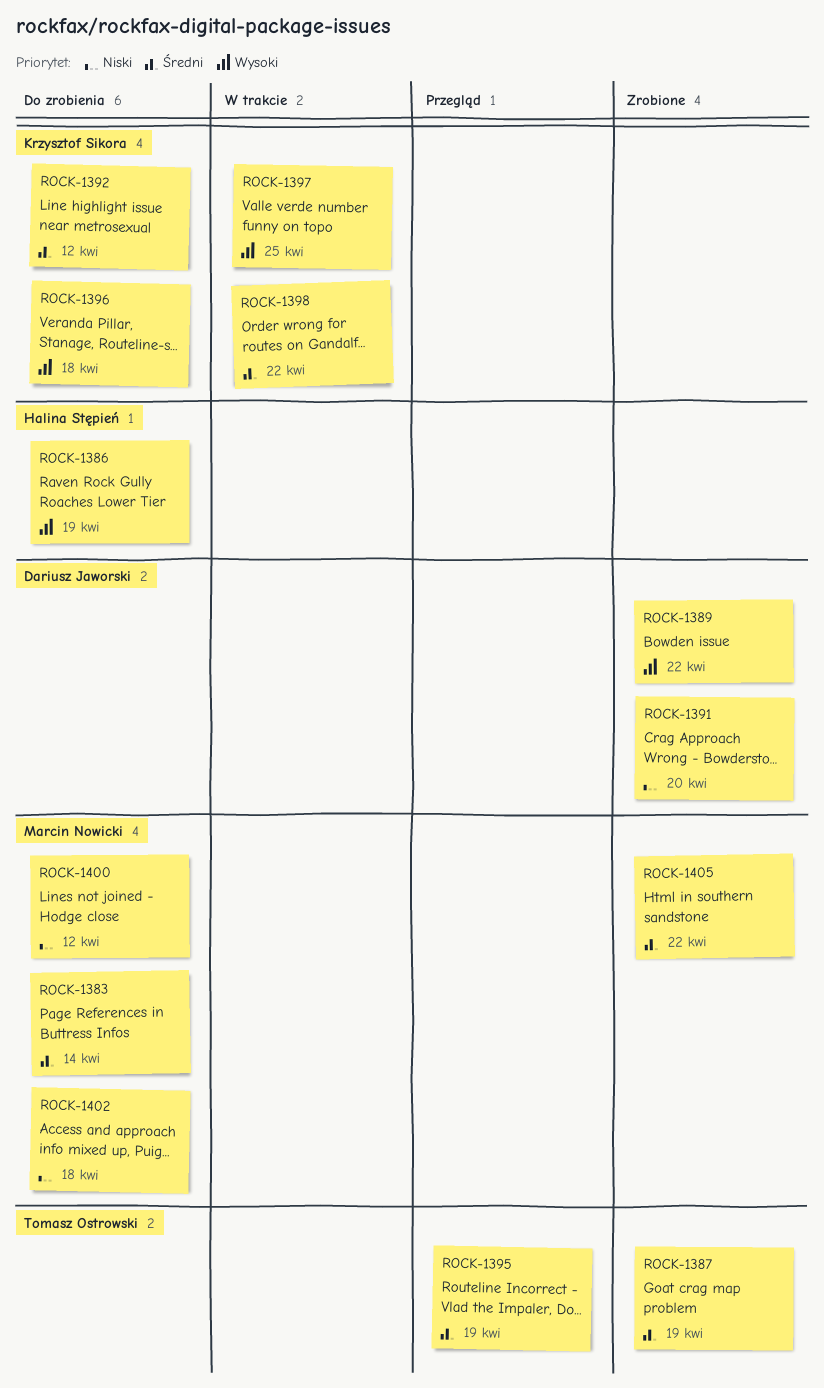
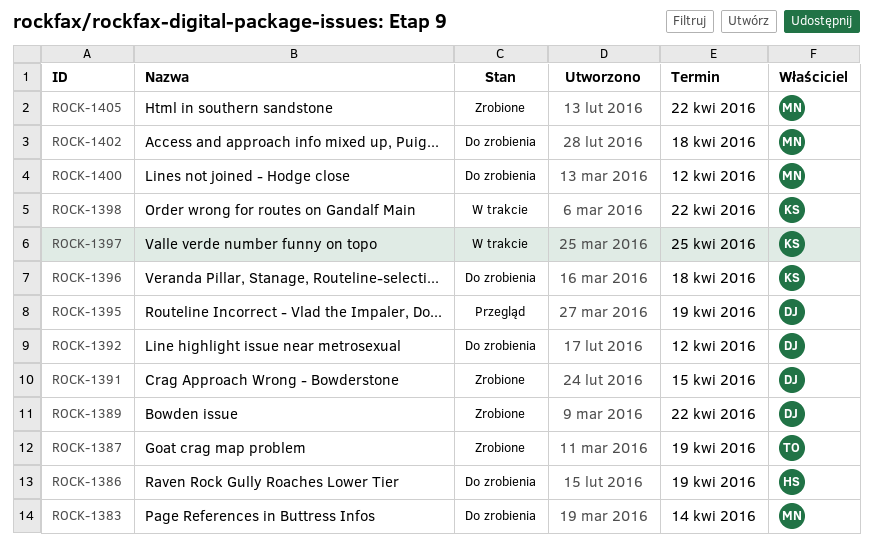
ROCK-1391, due: Apr 20 -> Apr 15
ROCK-1392, owner: Krzysztof Sikora -> Dariusz Jaworski
ROCK-1395, owner: Tomasz Ostrowski -> Dariusz Jaworski

